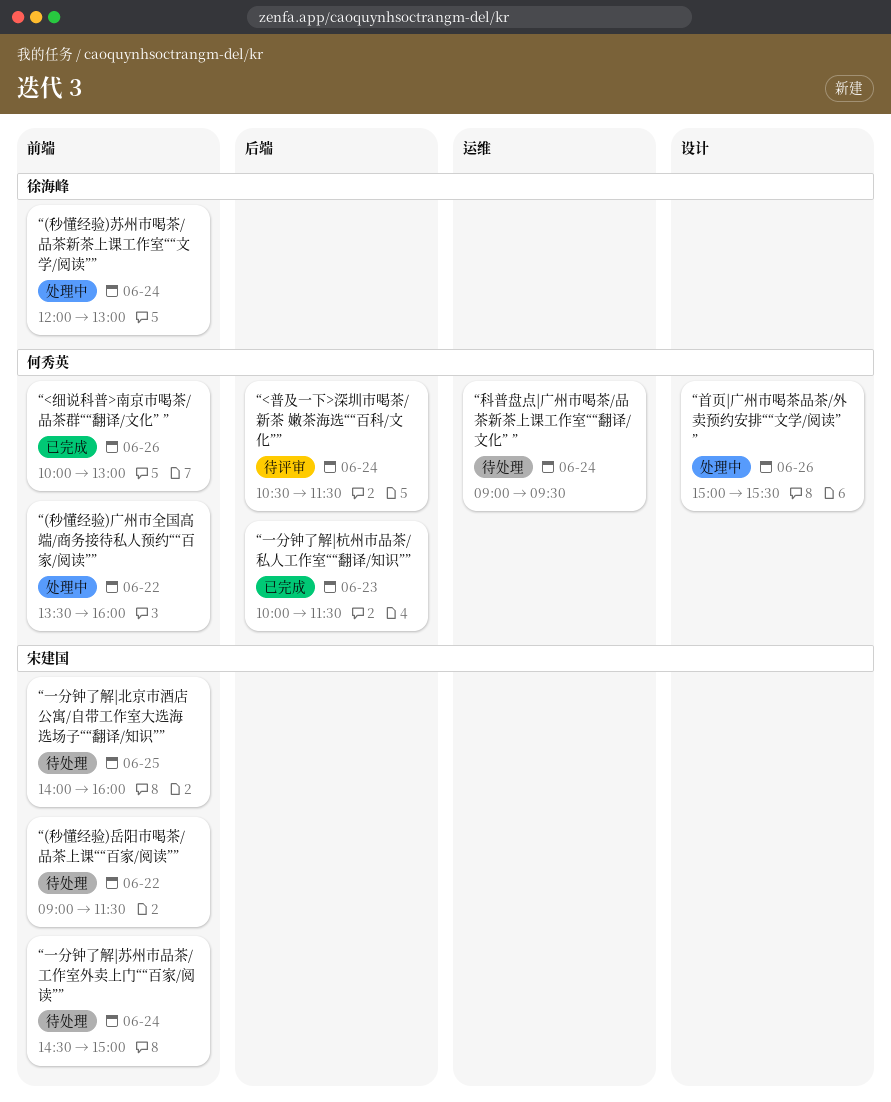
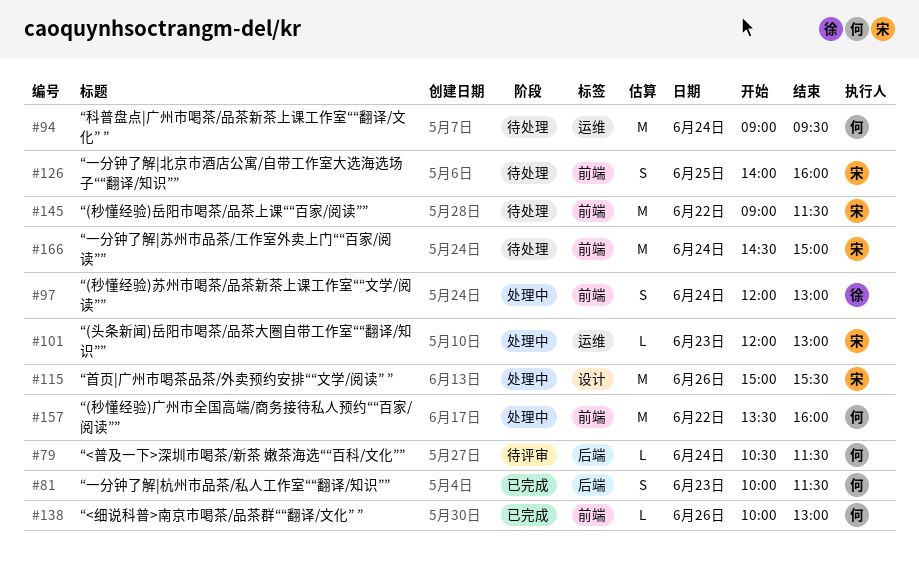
“(头条新闻)岳阳市喝茶/品茶大圈自带工作室““翻译/知识””: none -> present
“首页|广州市喝茶品茶/外卖预约安排““文学/阅读” ”, owner: 何秀英 -> 宋建国

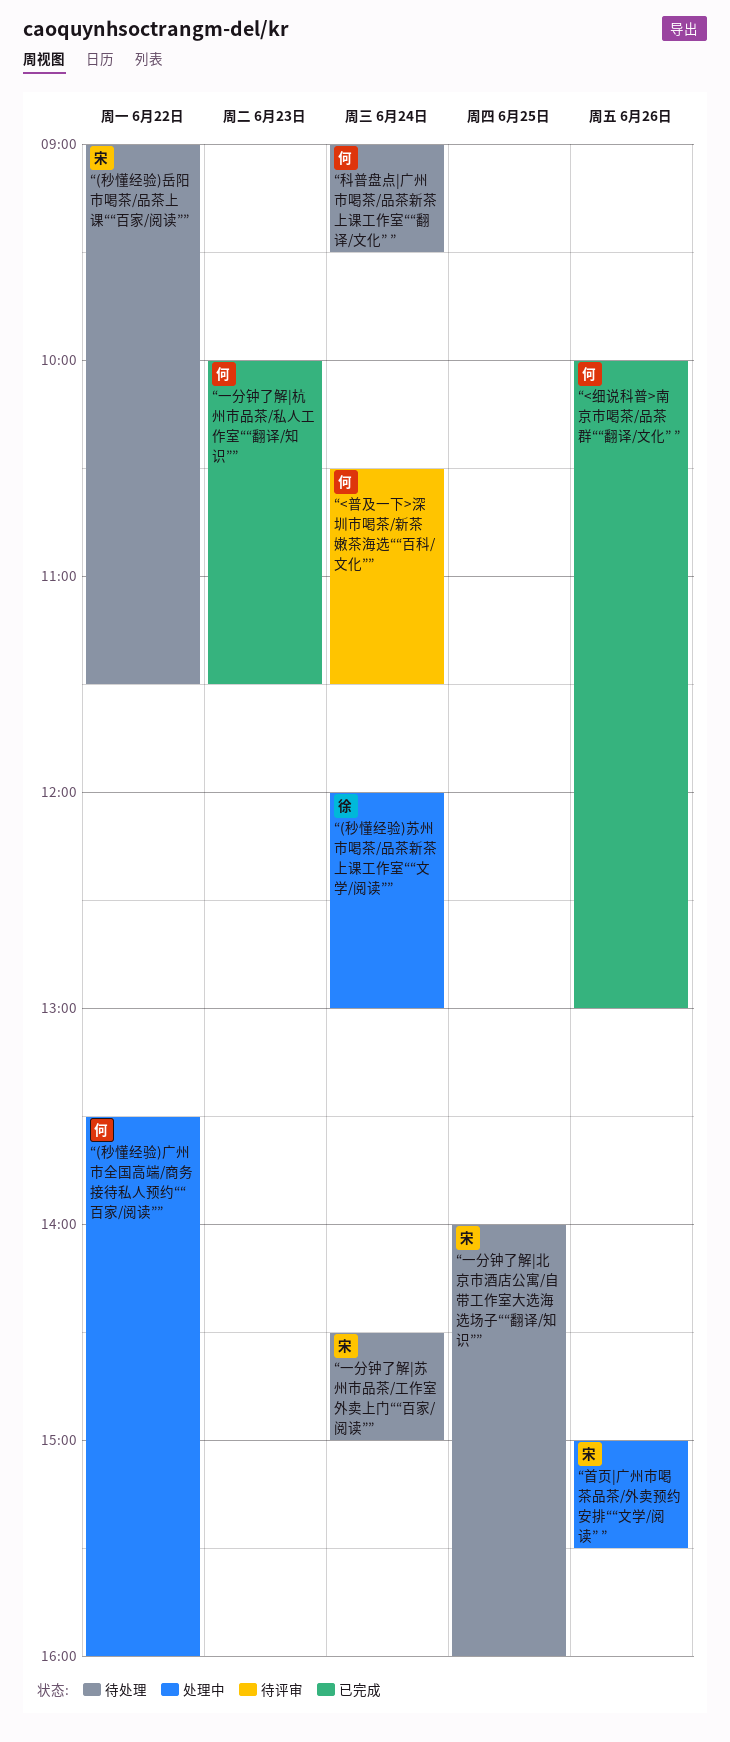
“(头条新闻)岳阳市喝茶/品茶大圈自带工作室““翻译/知识””: present -> none

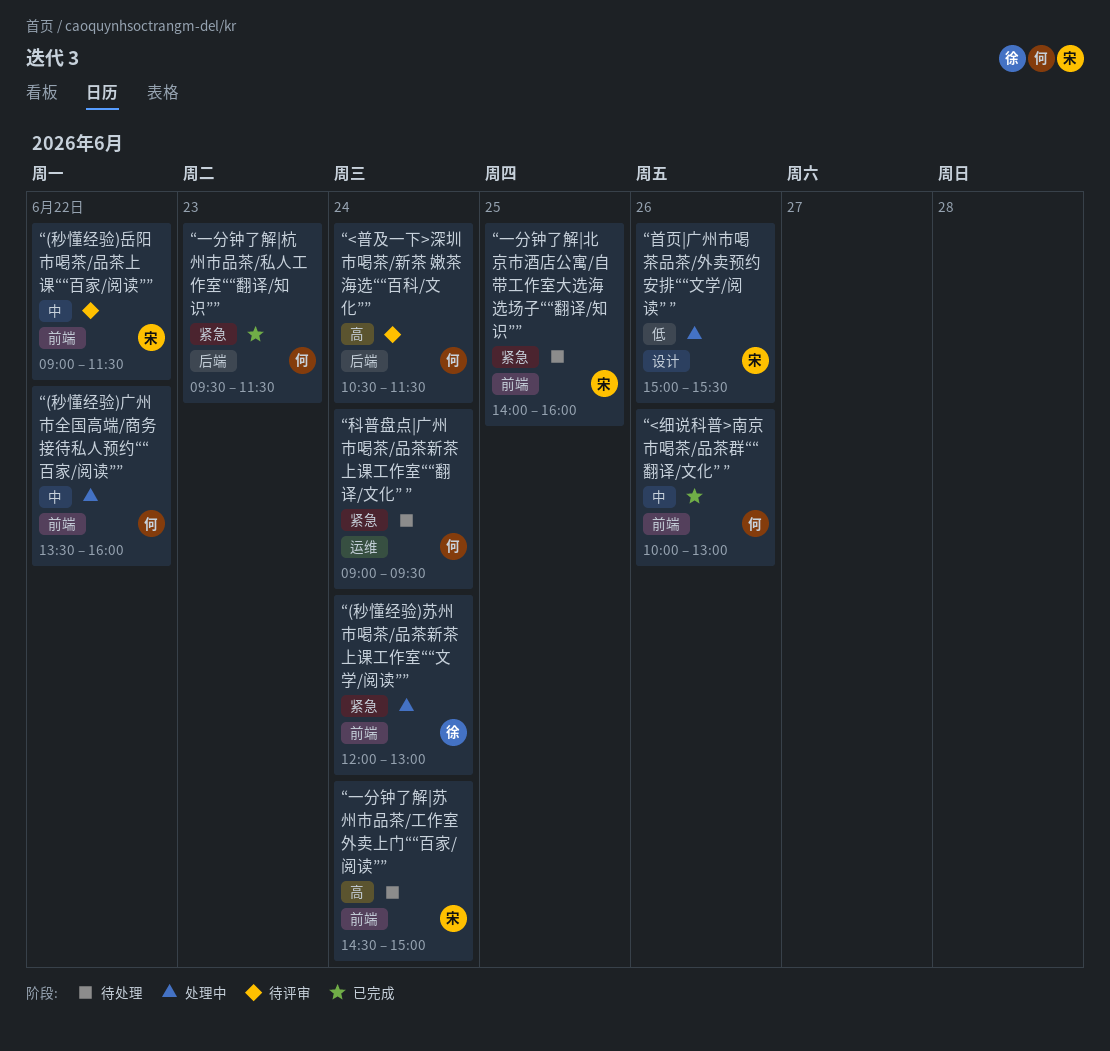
“(秒懂经验)岳阳市喝茶/品茶上课““百家/阅读””, status: 待处理 -> 待评审
“一分钟了解|杭州市品茶/私人工作室““翻译/知识””, begins: 10:00 -> 09:30

